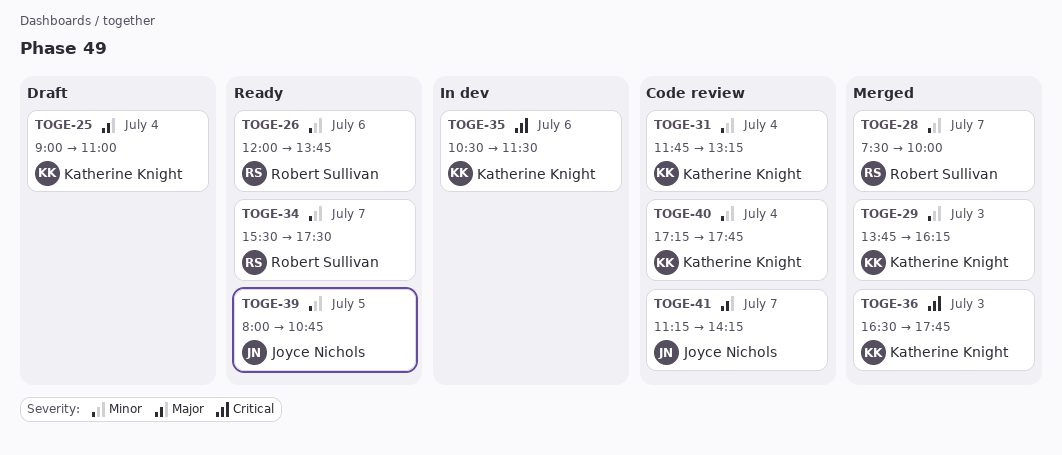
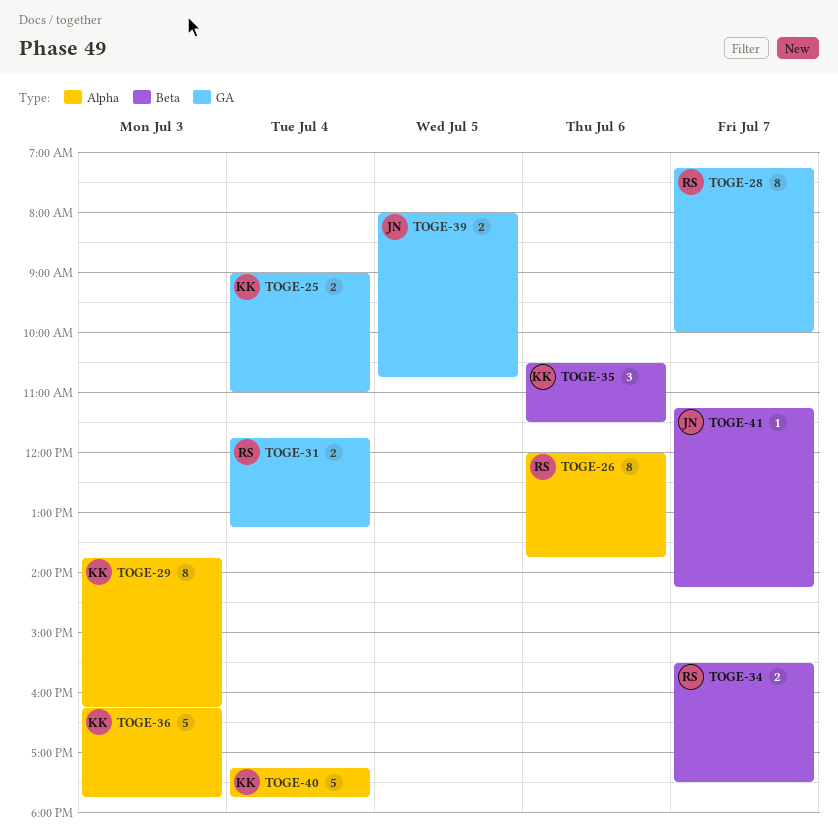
TOGE-28, begins: 07:30 -> 07:15
TOGE-31, owner: Katherine Knight -> Robert Sullivan
TOGE-36, begins: 16:30 -> 16:15

